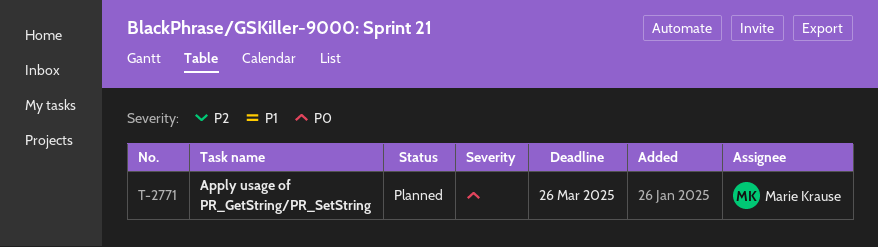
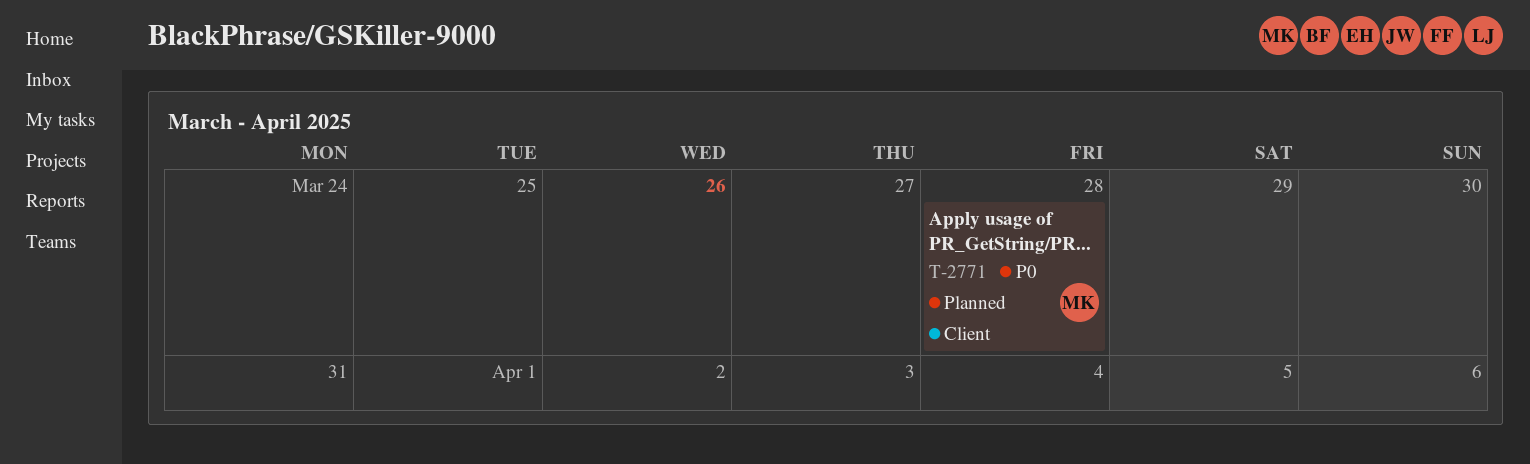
T-2771, due: Mar 26 -> Mar 28

